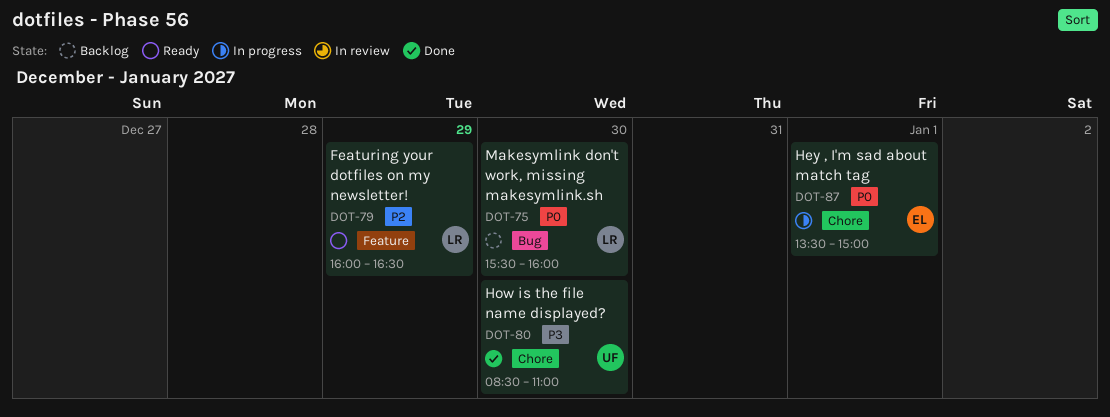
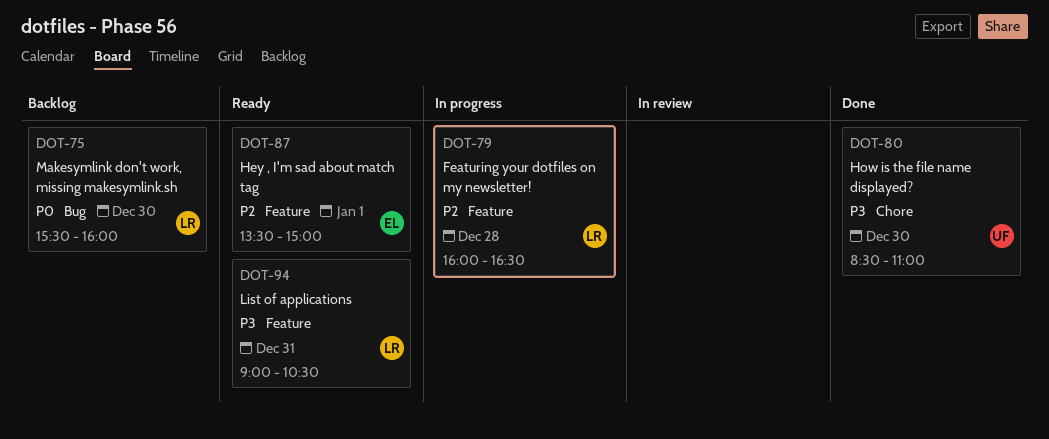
DOT-79, status: Ready -> In progress
DOT-79, day: Dec 29 -> Dec 28
DOT-87, status: In progress -> Ready
DOT-87, priority: P0 -> P2
DOT-87, label: Chore -> Feature
DOT-94: none -> present

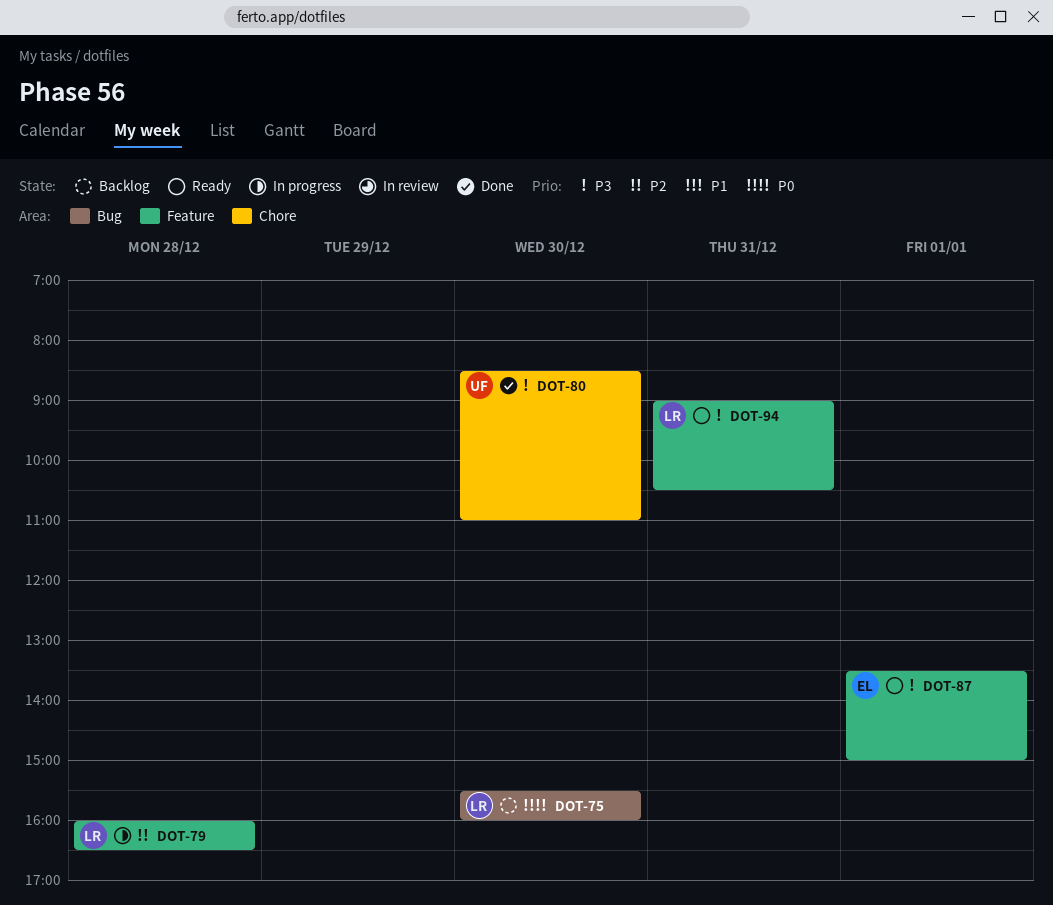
DOT-87, priority: P2 -> P3

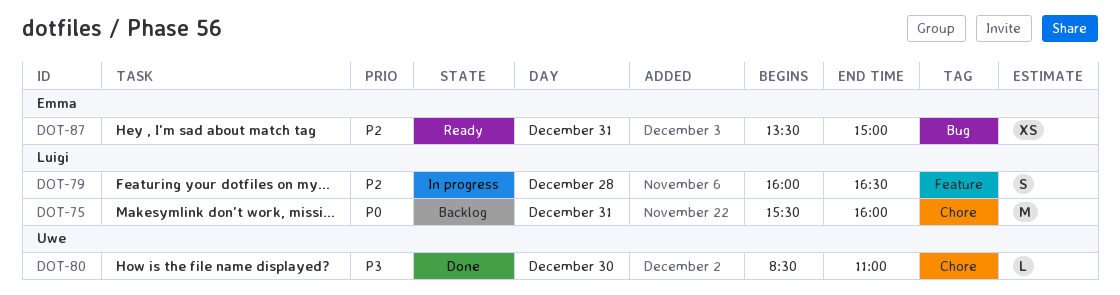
DOT-75, label: Bug -> Chore
DOT-75, day: Dec 30 -> Dec 31
DOT-87, priority: P3 -> P2
DOT-87, label: Feature -> Bug
DOT-87, day: Jan 1 -> Dec 31
DOT-94: present -> none

